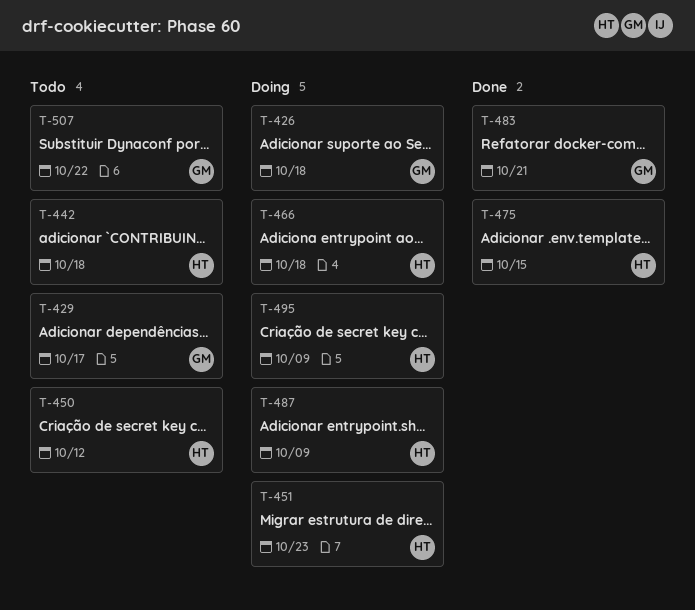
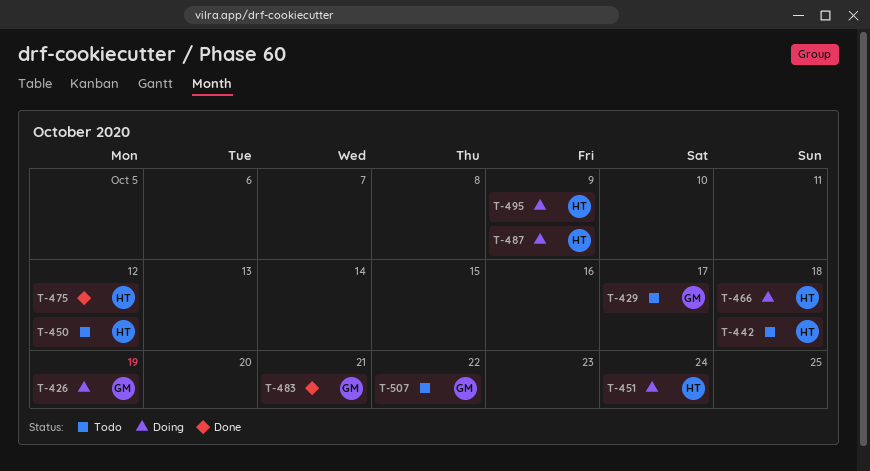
T-426, due: Oct 18 -> Oct 19
T-451, due: Oct 23 -> Oct 24
T-475, due: Oct 15 -> Oct 12

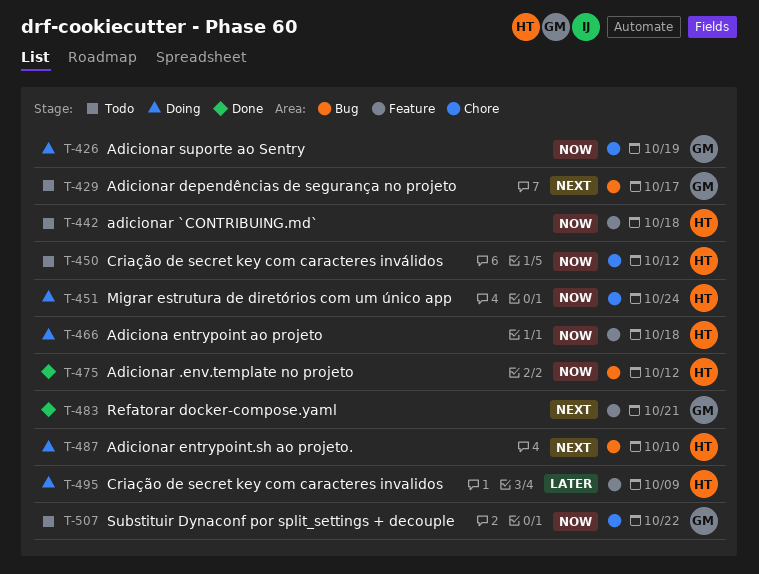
T-487, due: Oct 9 -> Oct 10

